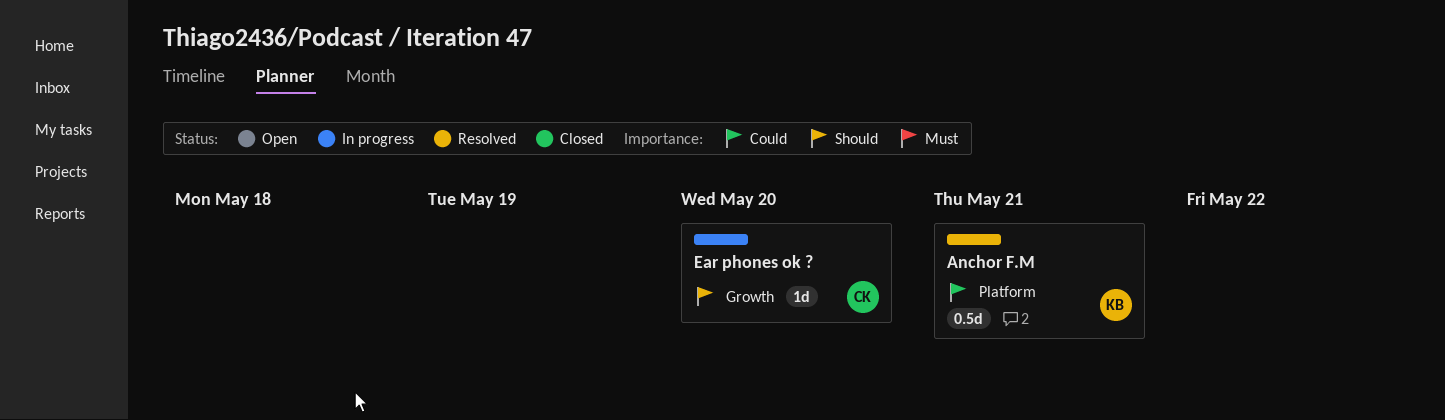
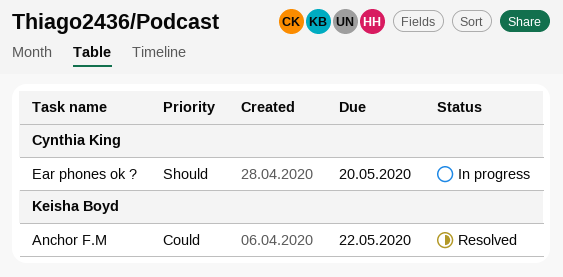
Anchor F.M, due: May 21 -> May 22

